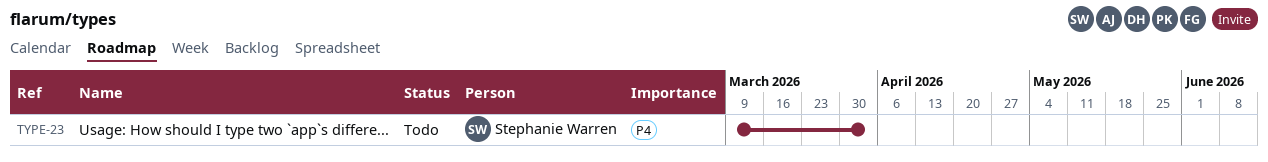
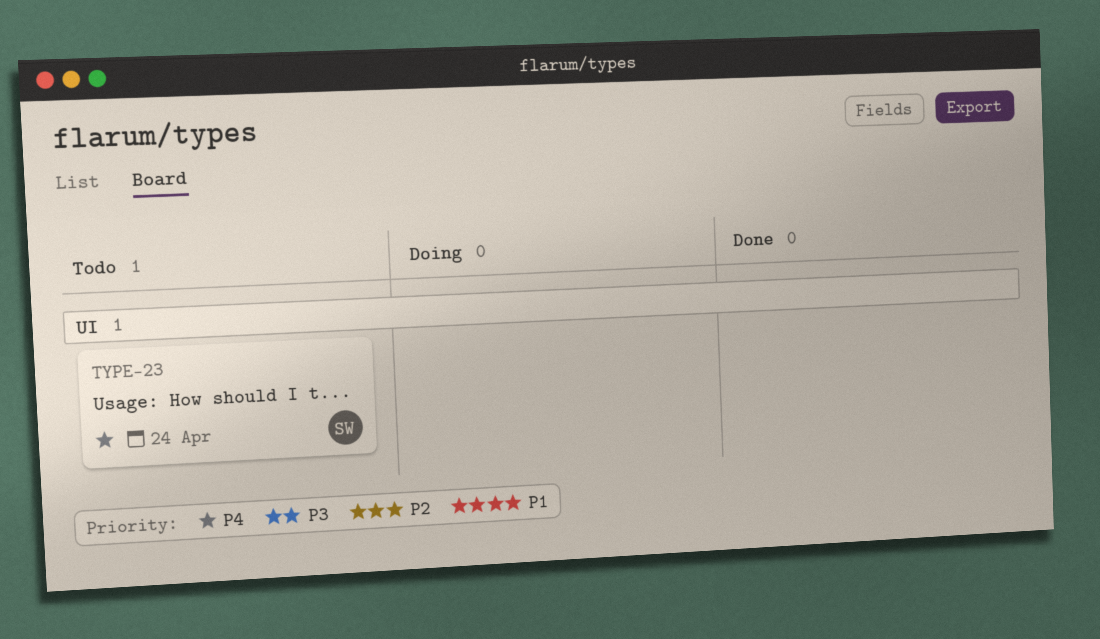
TYPE-23, due: Apr 3 -> Apr 24

